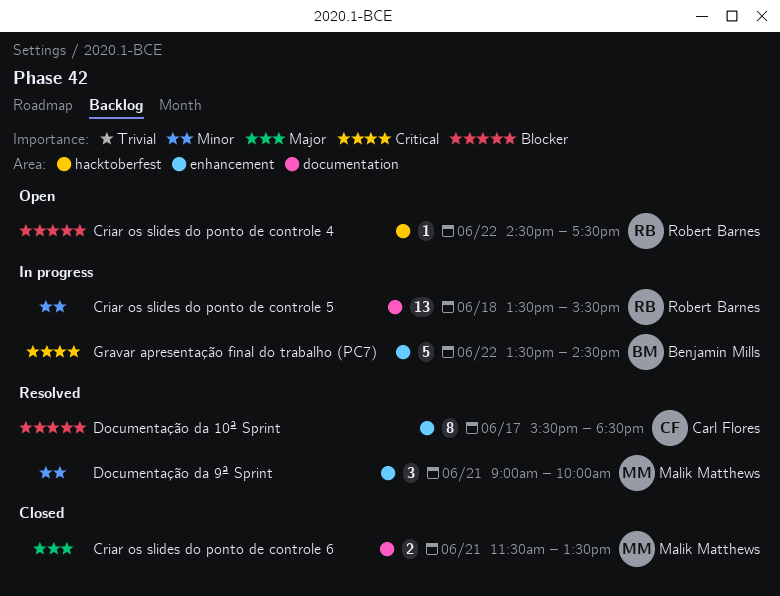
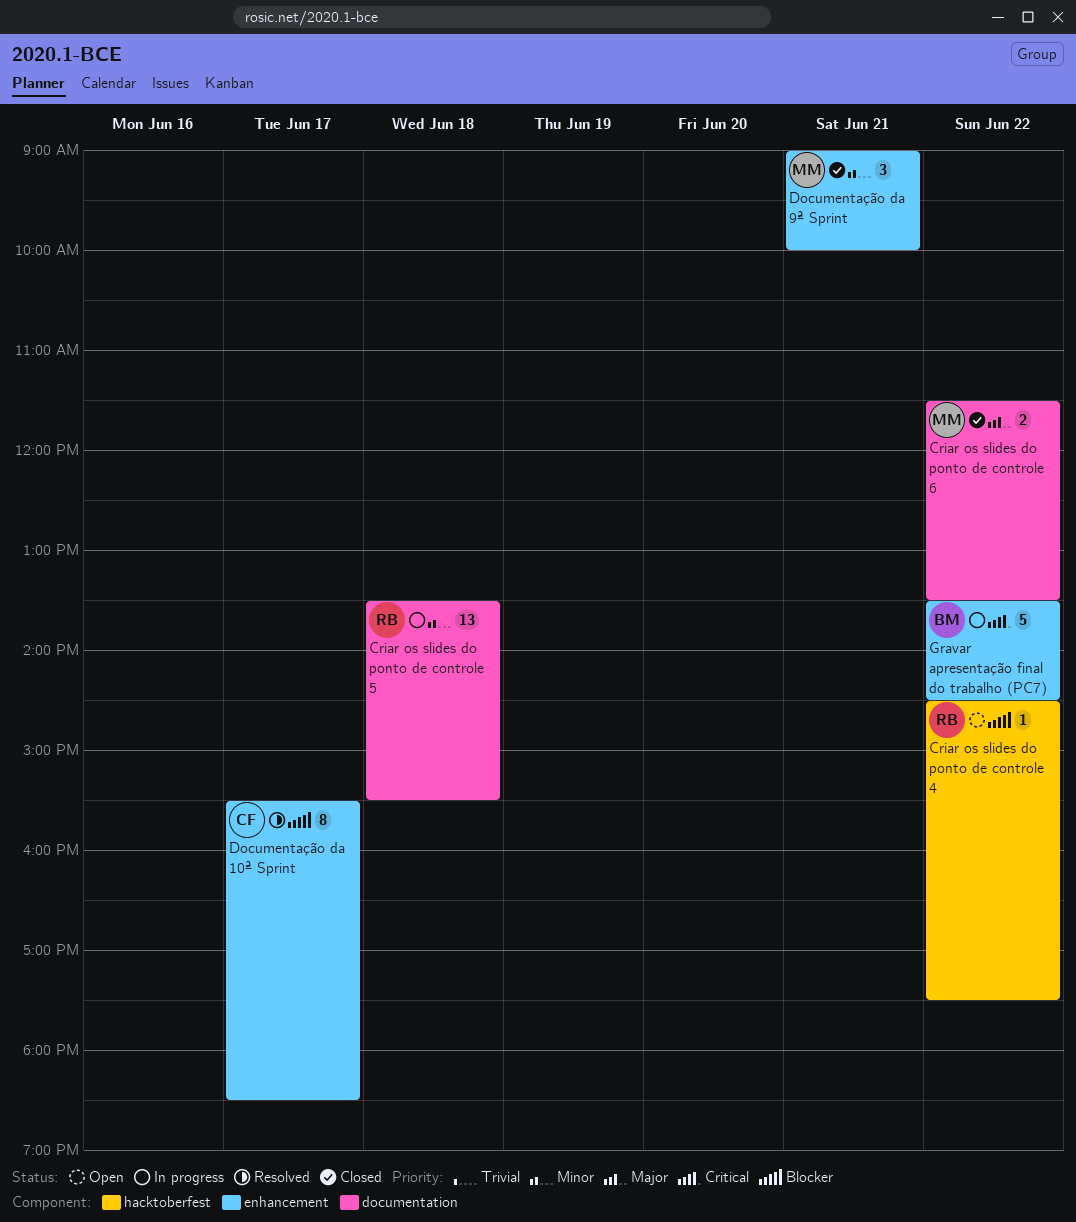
Criar os slides do ponto de controle 6, day: Jun 21 -> Jun 22
Documentação da 9ª Sprint, status: Resolved -> Closed

